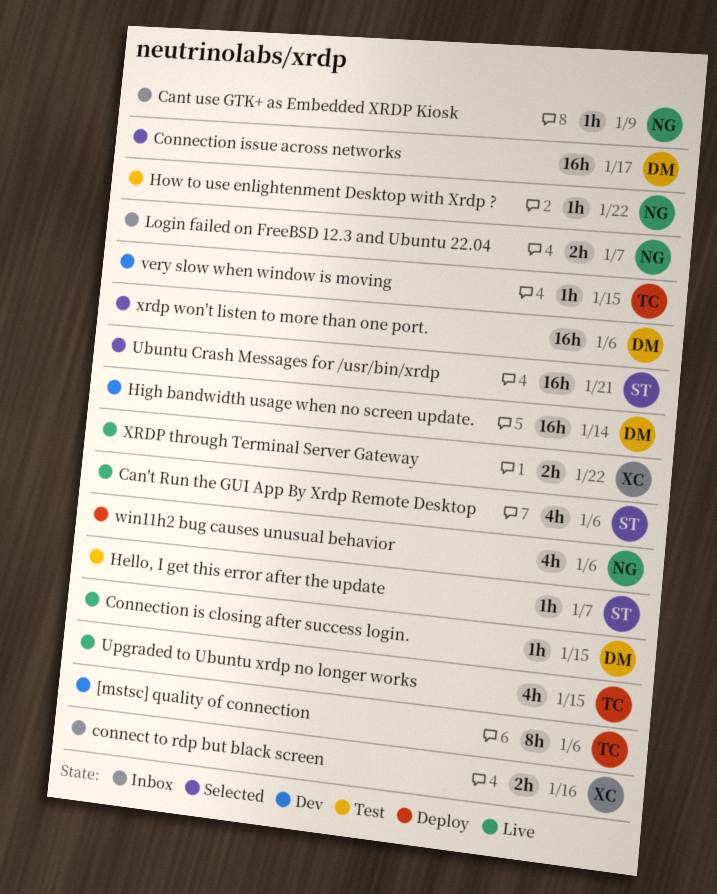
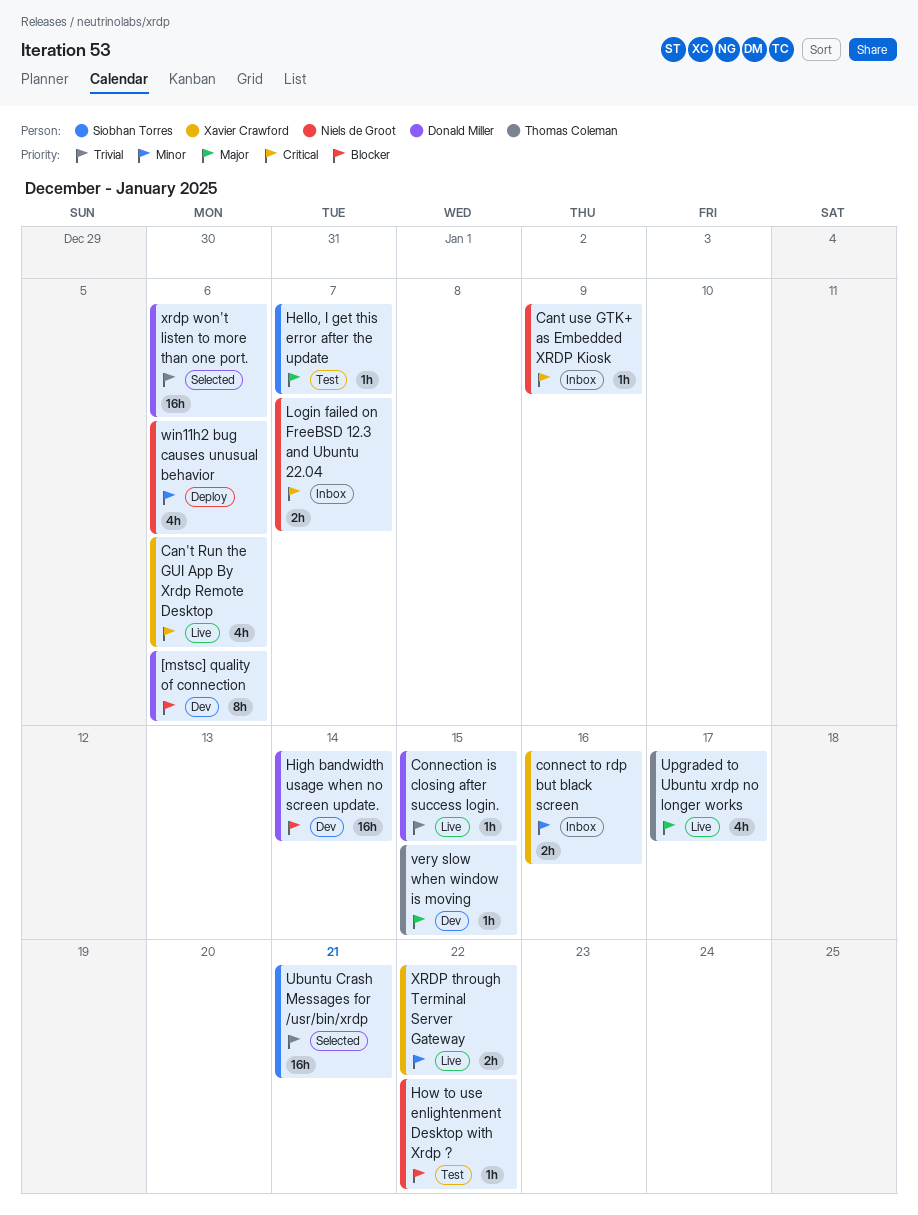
[mstsc] quality of connection, owner: Thomas Coleman -> Donald Miller
Can't Run the GUI App By Xrdp Remote Desktop, owner: Siobhan Torres -> Xavier Crawford
Connection issue across networks: present -> none
Upgraded to Ubuntu xrdp no longer works, due: Jan 15 -> Jan 17

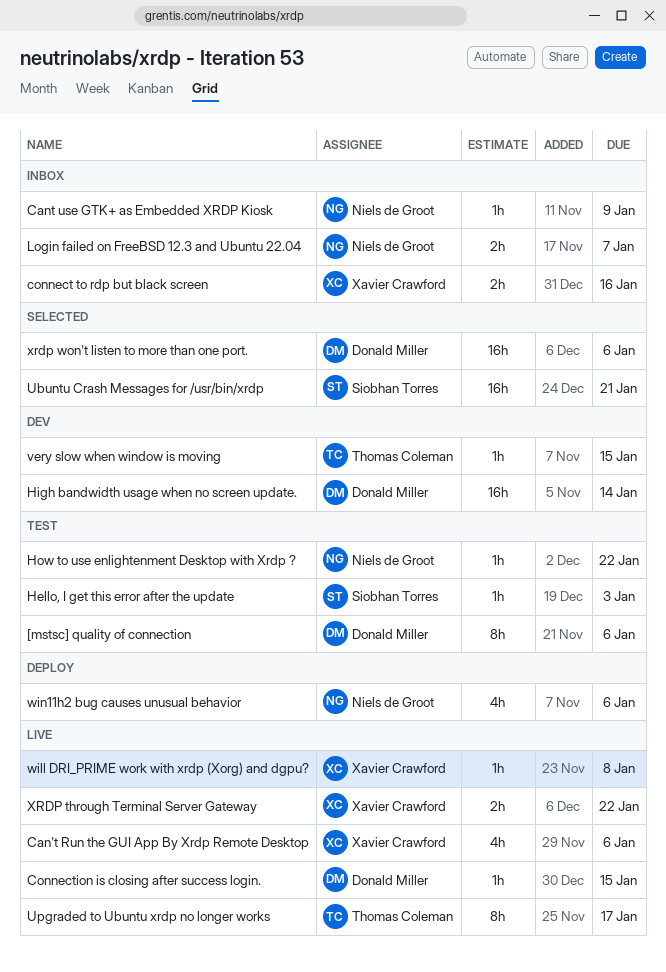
[mstsc] quality of connection, status: Dev -> Test
Hello, I get this error after the update, due: Jan 7 -> Jan 3
Upgraded to Ubuntu xrdp no longer works, estimate: 4h -> 8h
will DRI_PRIME work with xrdp (Xorg) and dgpu?: none -> present

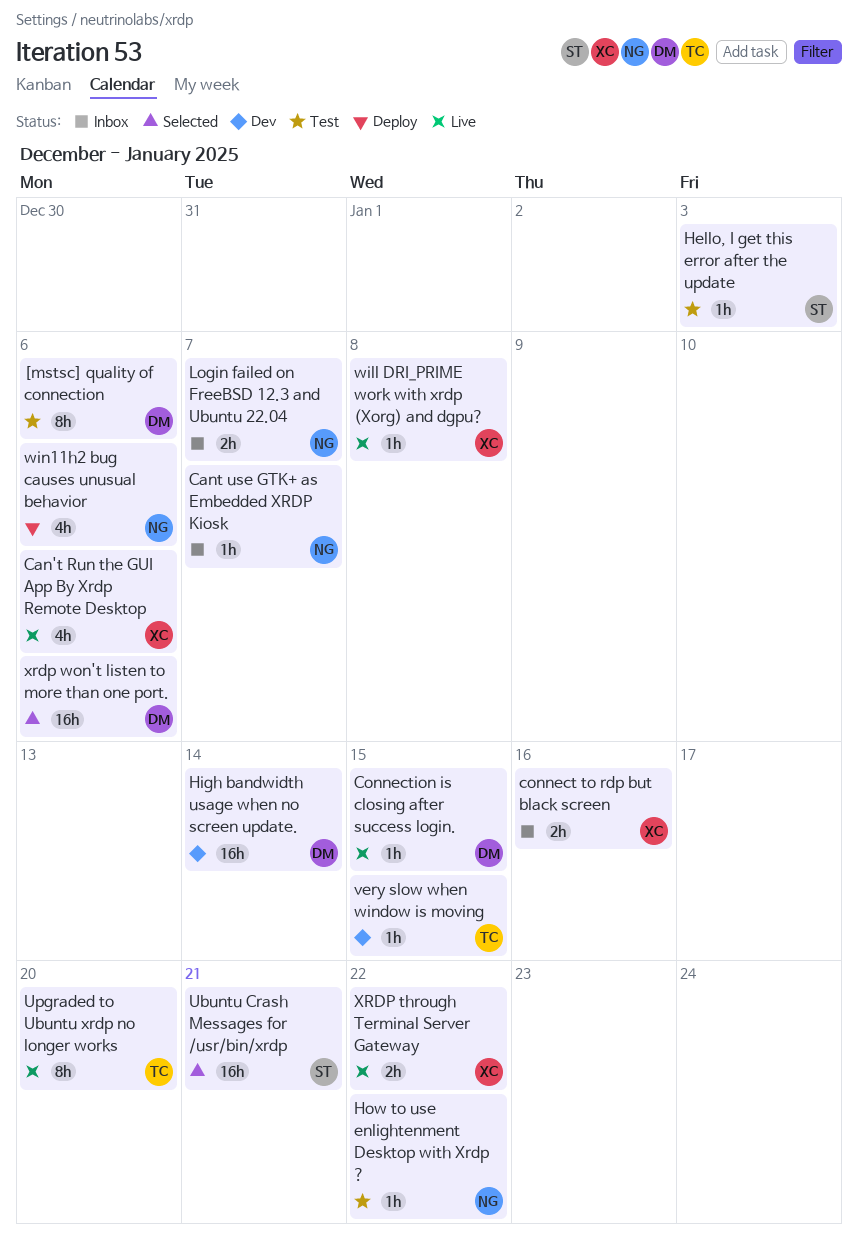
Cant use GTK+ as Embedded XRDP Kiosk, due: Jan 9 -> Jan 7
Upgraded to Ubuntu xrdp no longer works, due: Jan 17 -> Jan 20

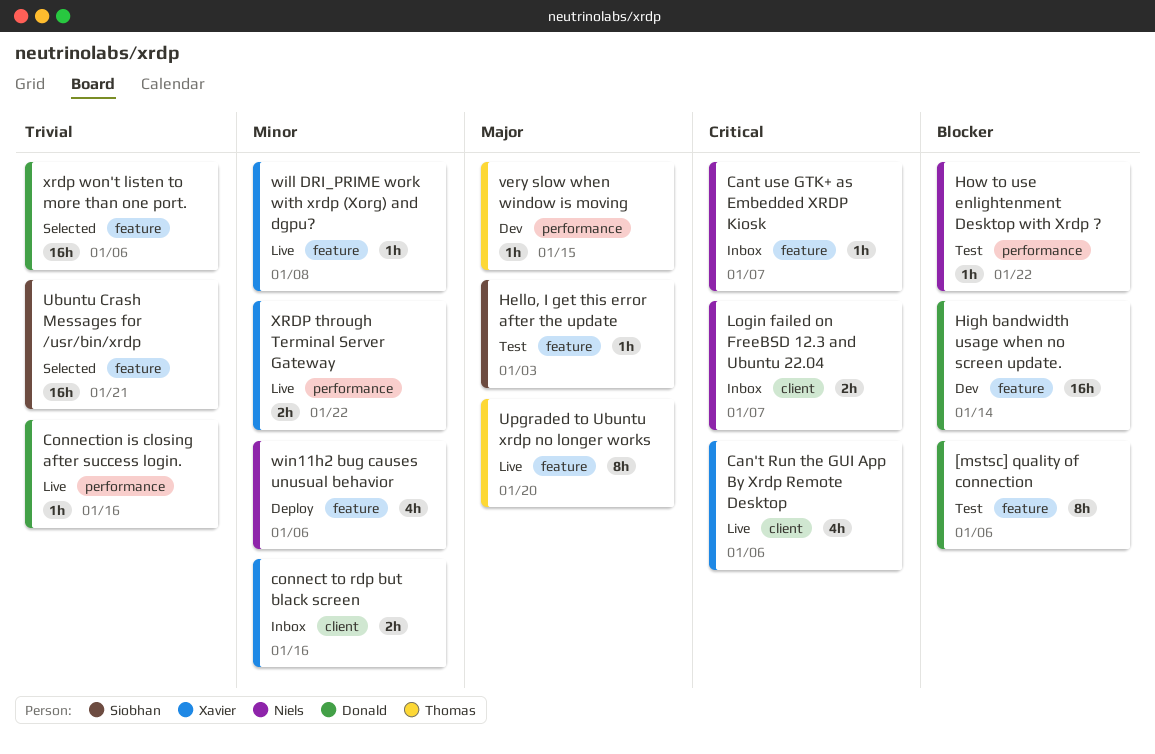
Connection is closing after success login., due: Jan 15 -> Jan 16

